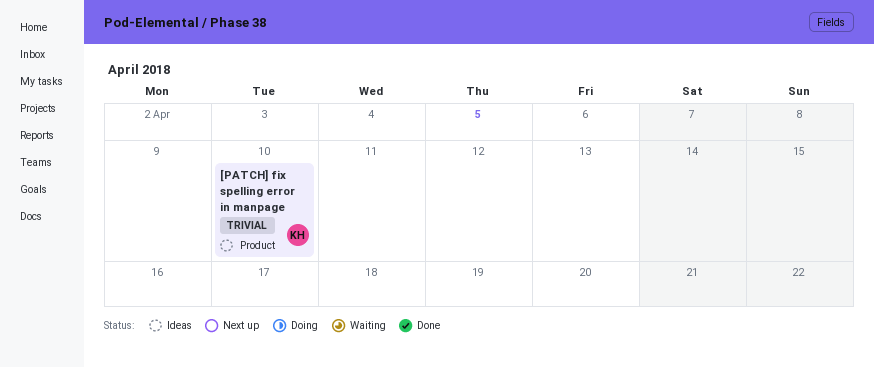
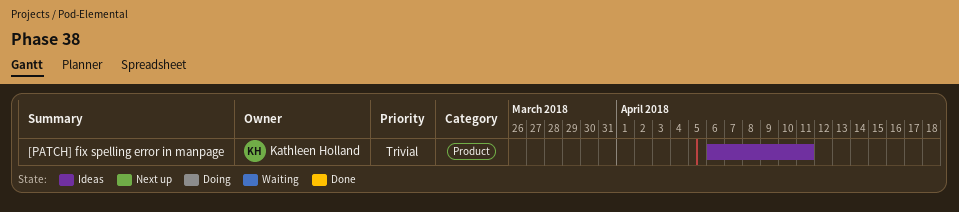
[PATCH] fix spelling error in manpage, due: Apr 10 -> Apr 11

